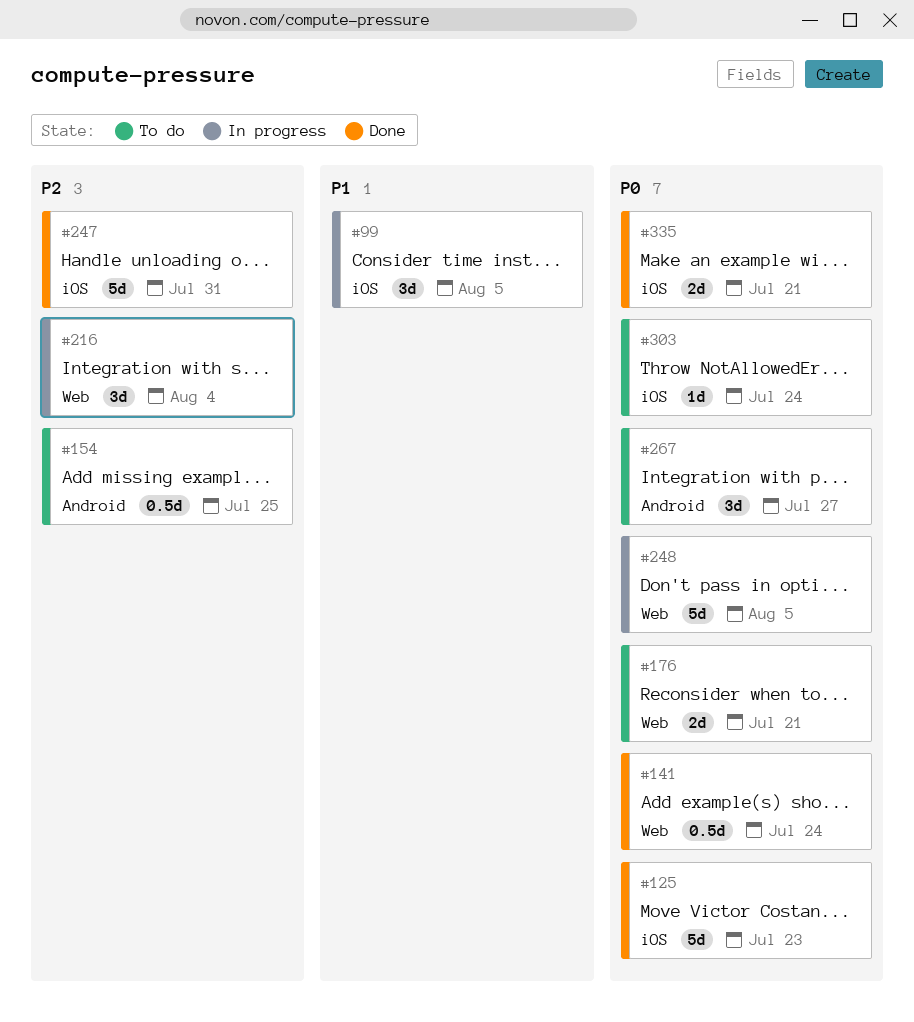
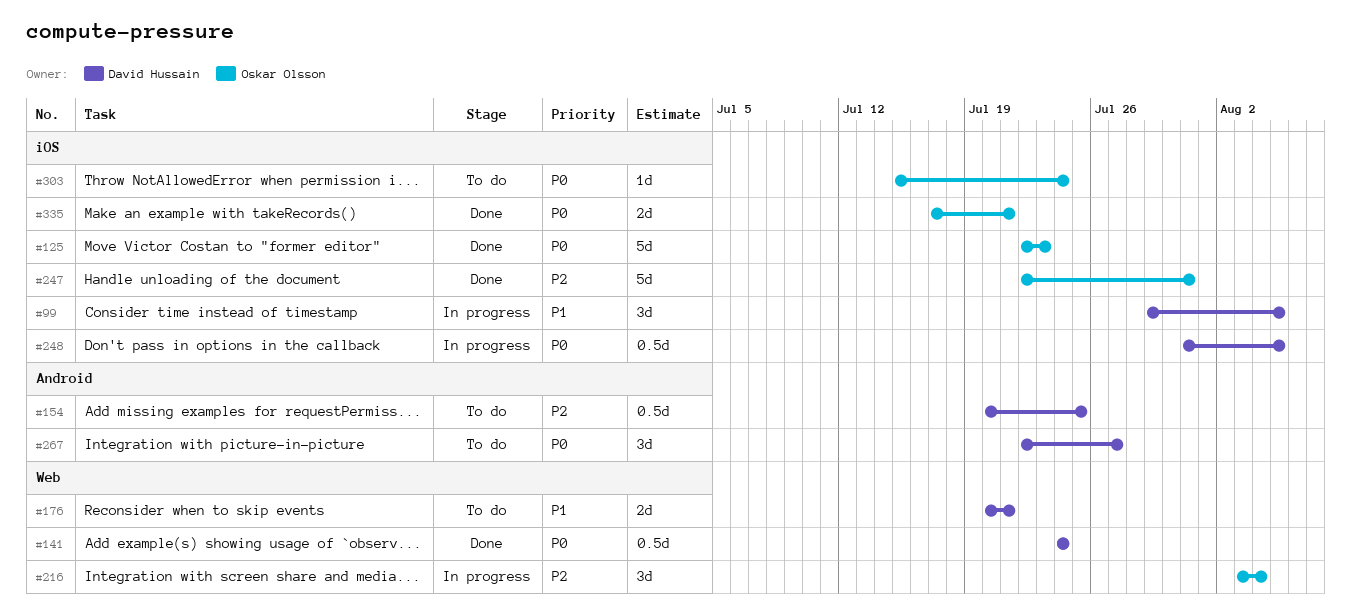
#176, priority: P0 -> P1
#248, label: Web -> iOS
#248, estimate: 5d -> 0.5d

